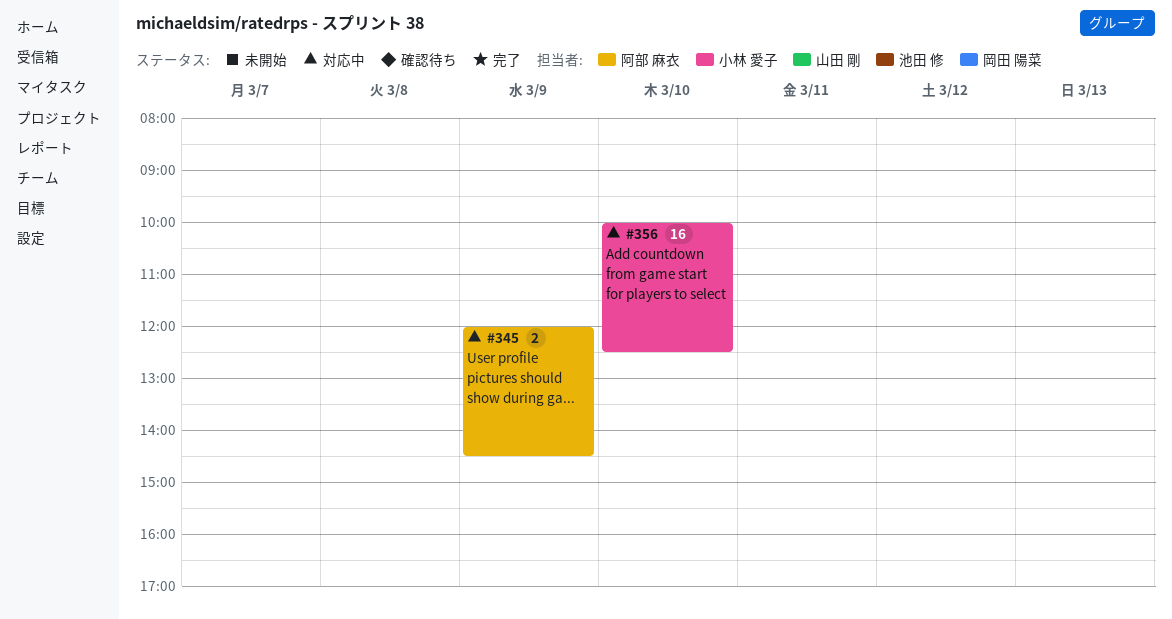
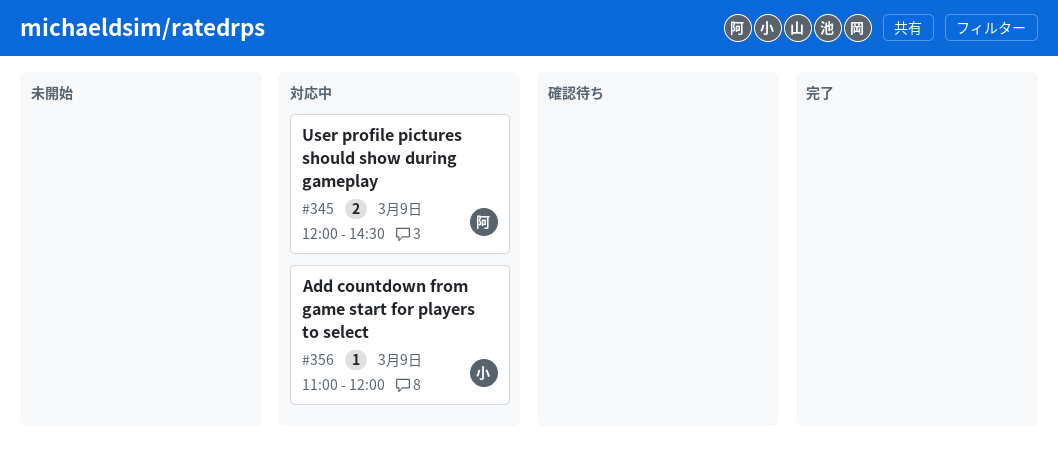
#356, estimate: 16 -> 1
#356, day: Mar 10 -> Mar 9
#356, begins: 10:00 -> 11:00
#356, ends: 12:30 -> 12:00

